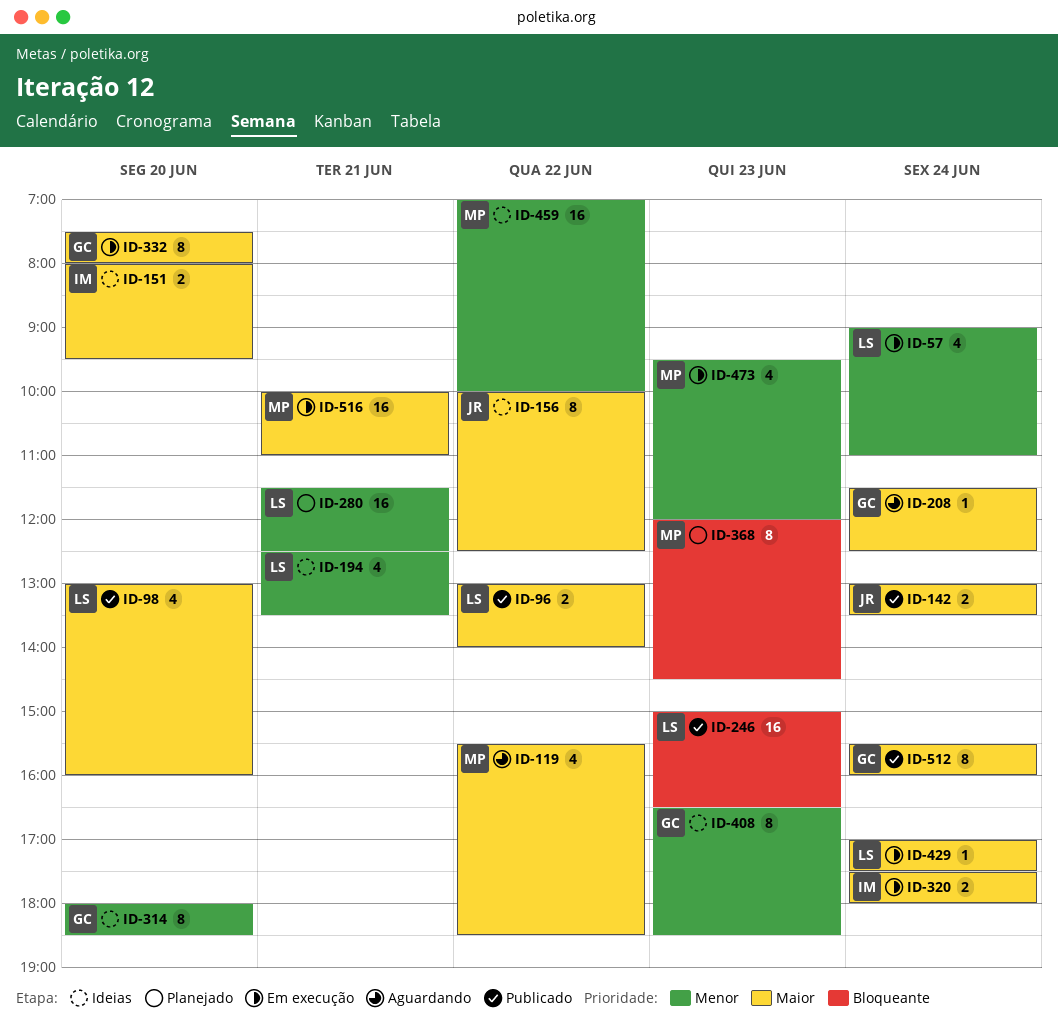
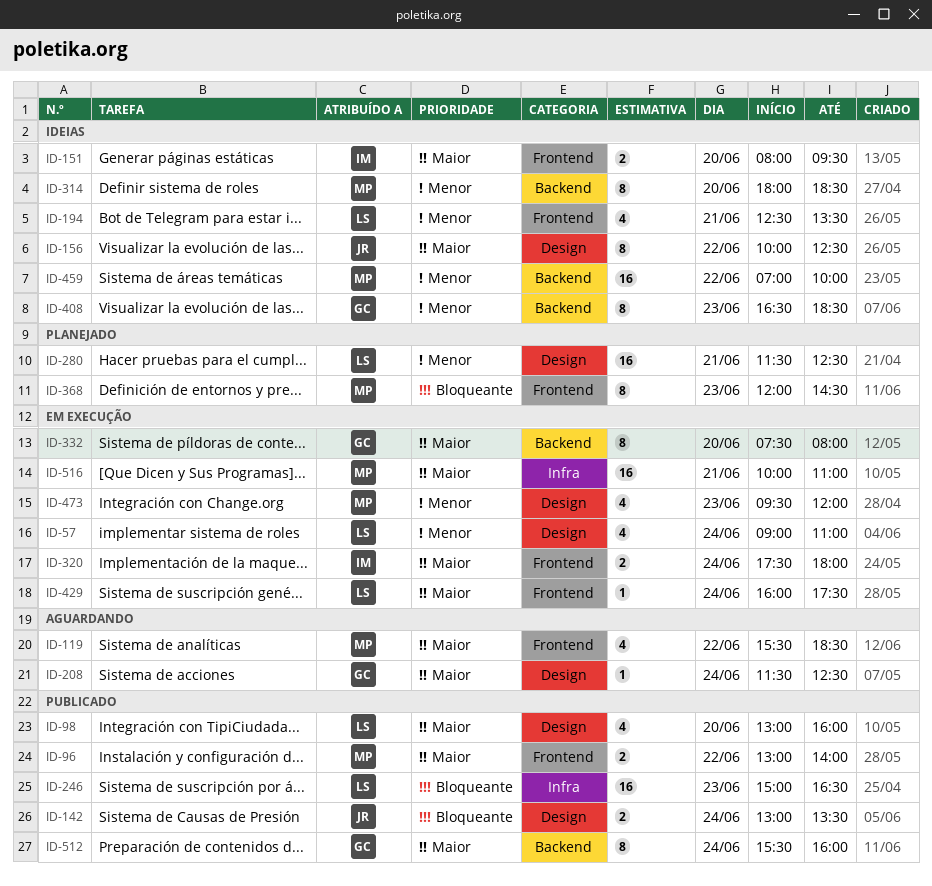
ID-96, owner: LS -> MP
ID-142, priority: Maior -> Bloqueante
ID-314, owner: GC -> MP
ID-429, begins: 17:00 -> 16:00

